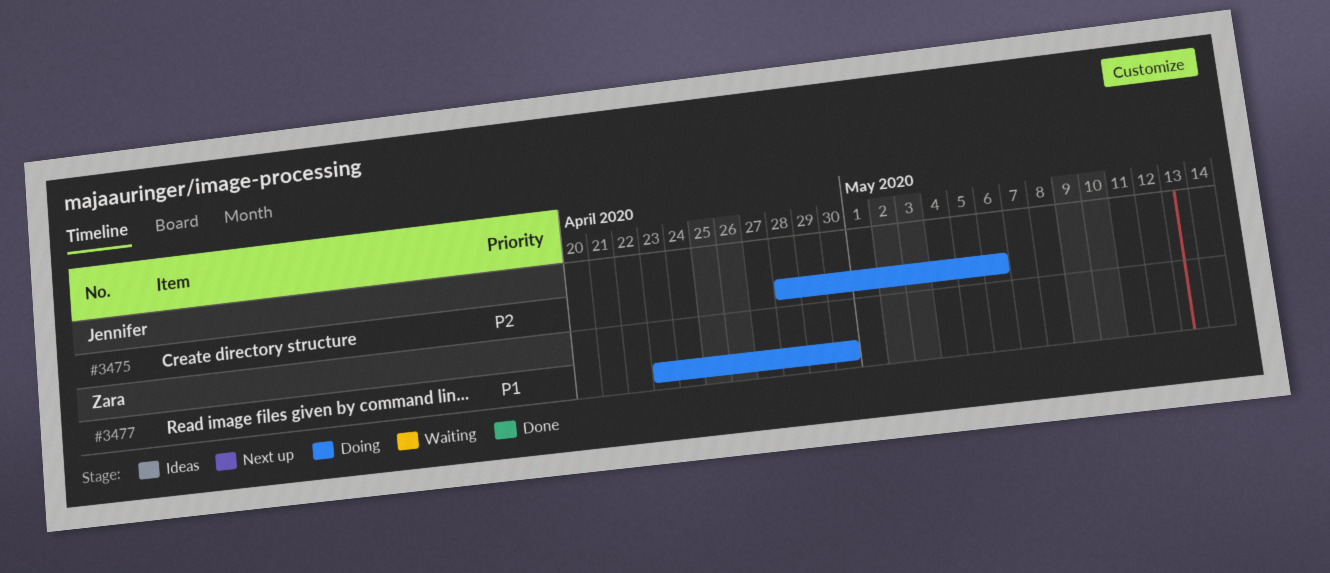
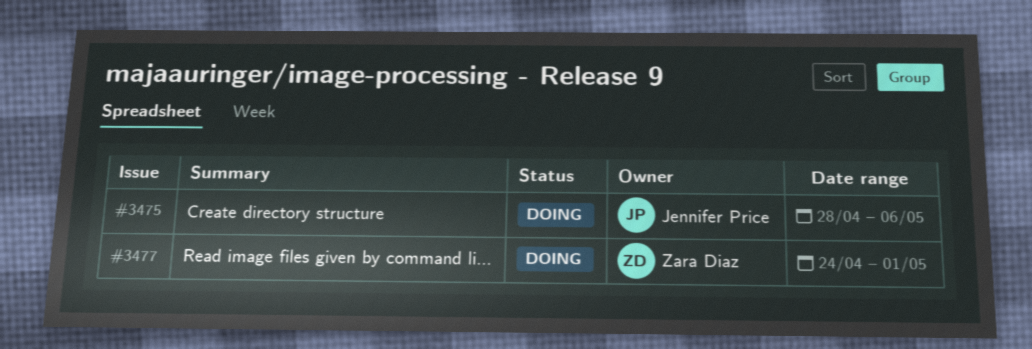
#3477, start: Apr 23 -> Apr 24
#3477, due: Apr 30 -> May 1

